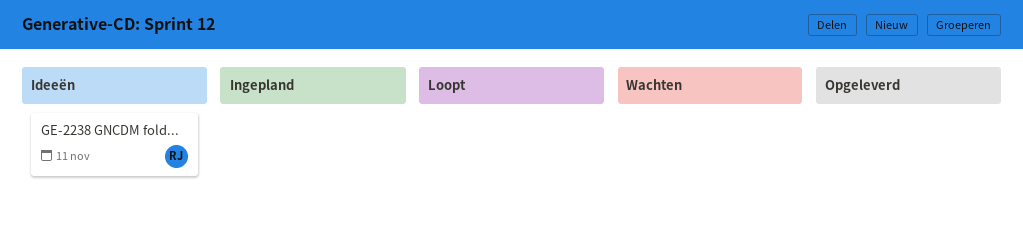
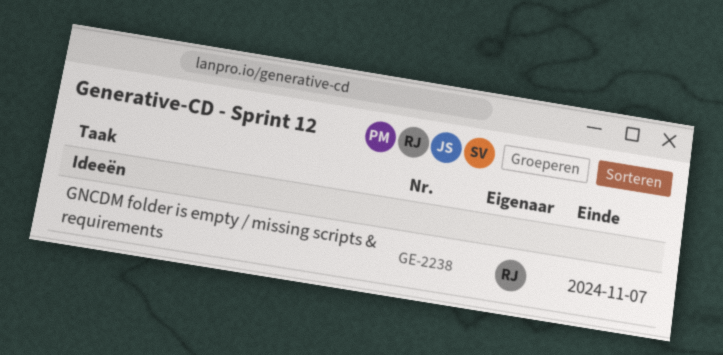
GE-2238, due: Nov 11 -> Nov 7

